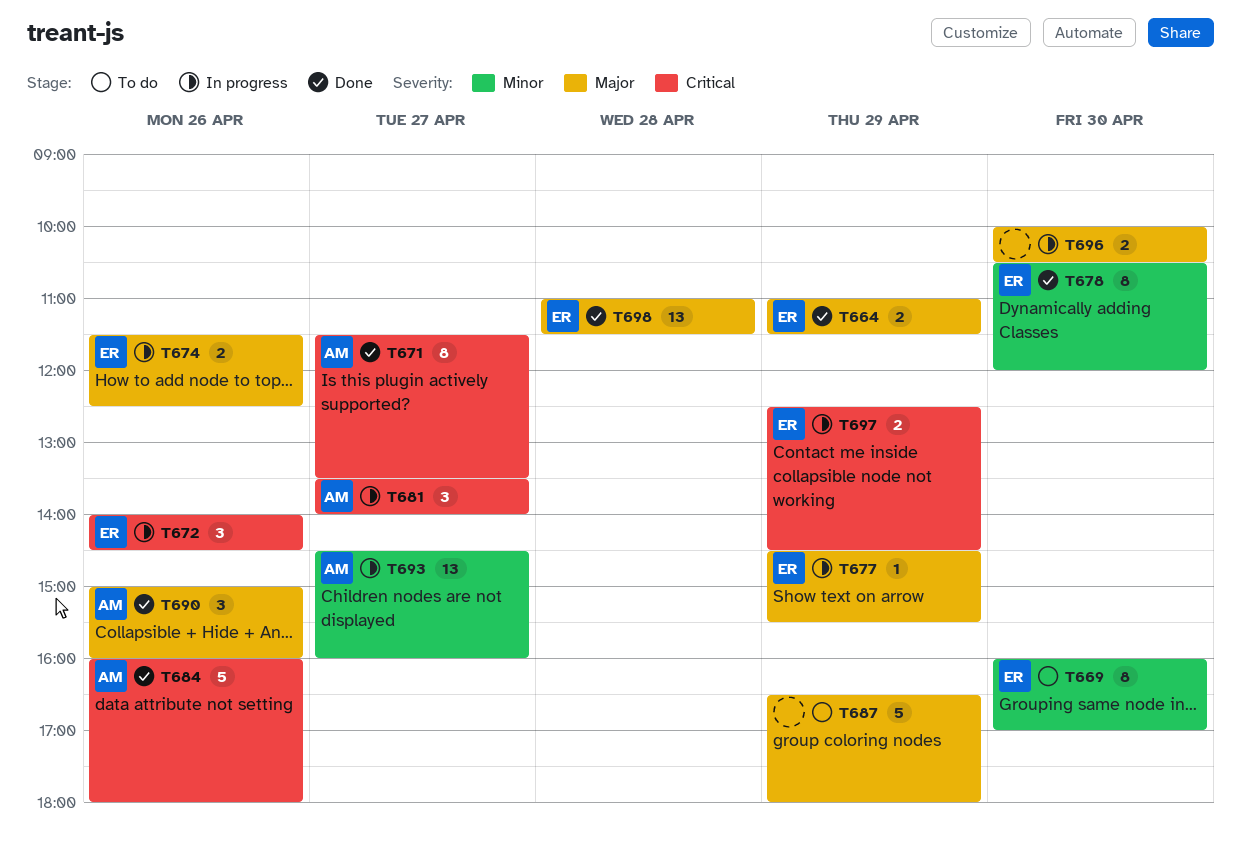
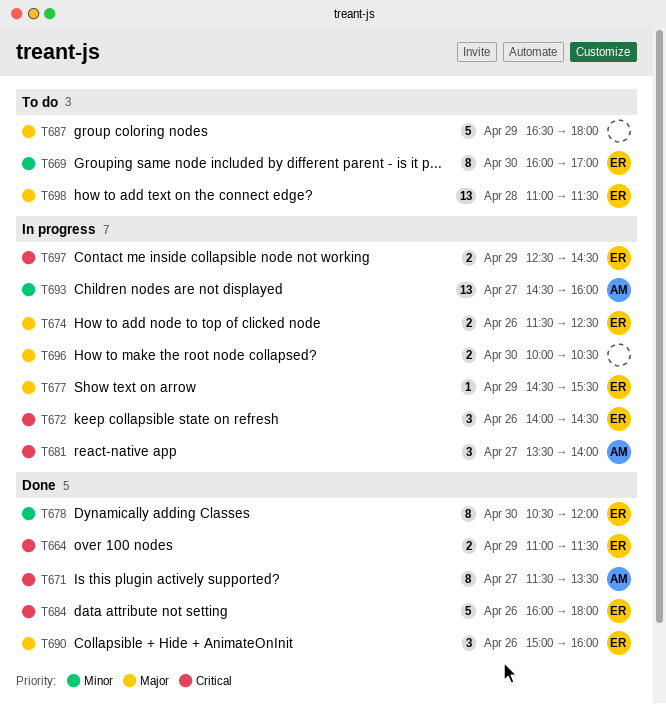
T664, priority: Major -> Critical
T684, owner: AM -> ER
T690, owner: AM -> ER
T698, status: Done -> To do

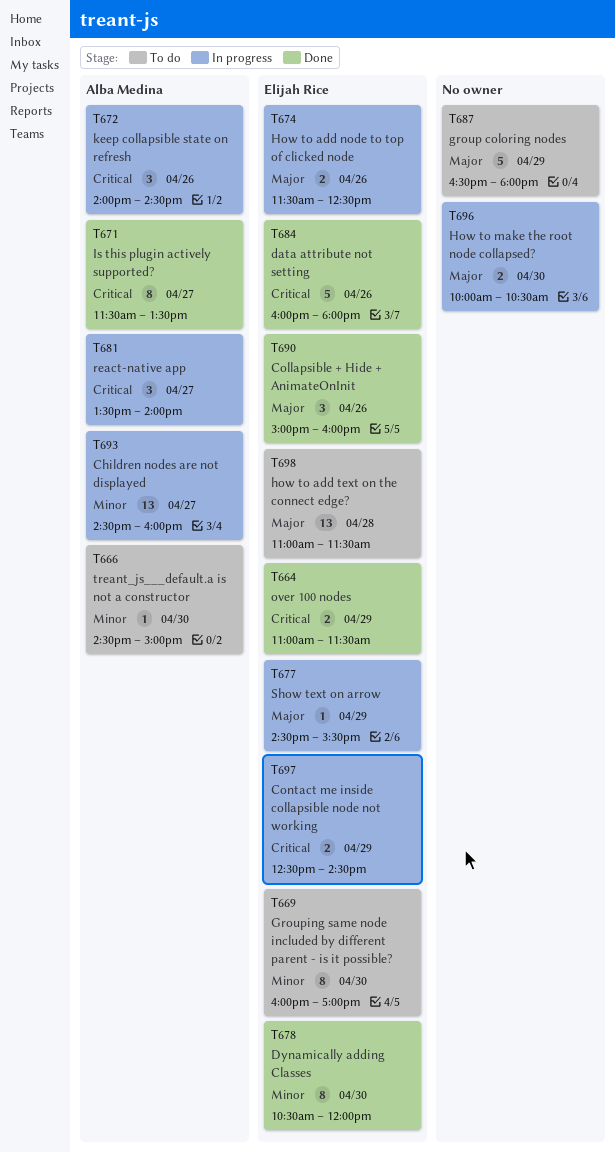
T666: none -> present
T672, owner: Elijah Rice -> Alba Medina

